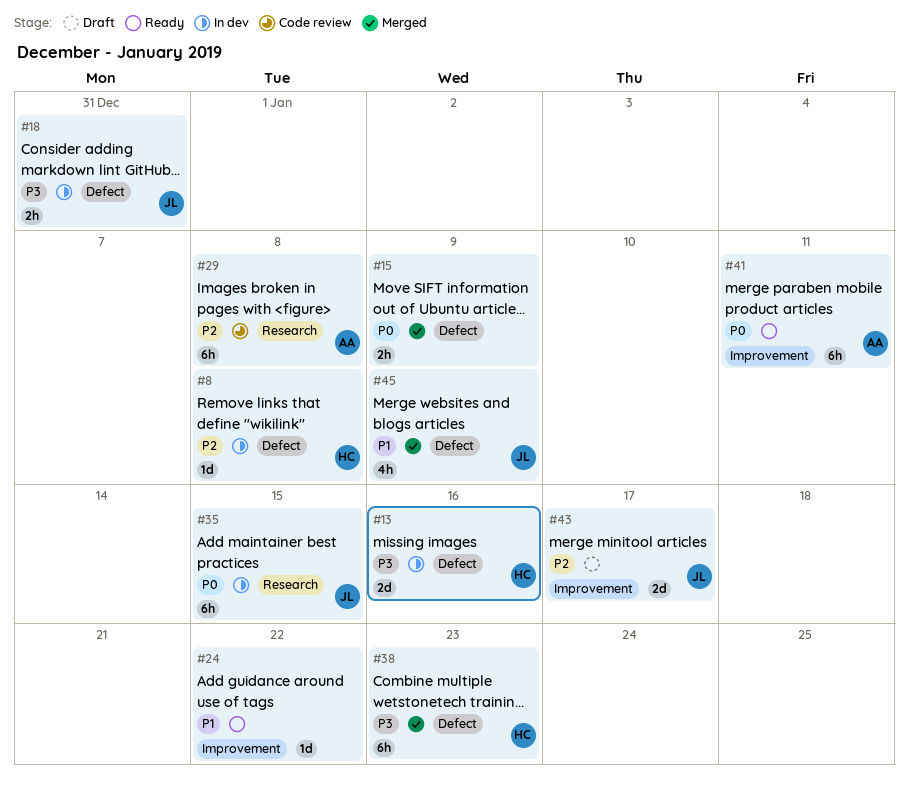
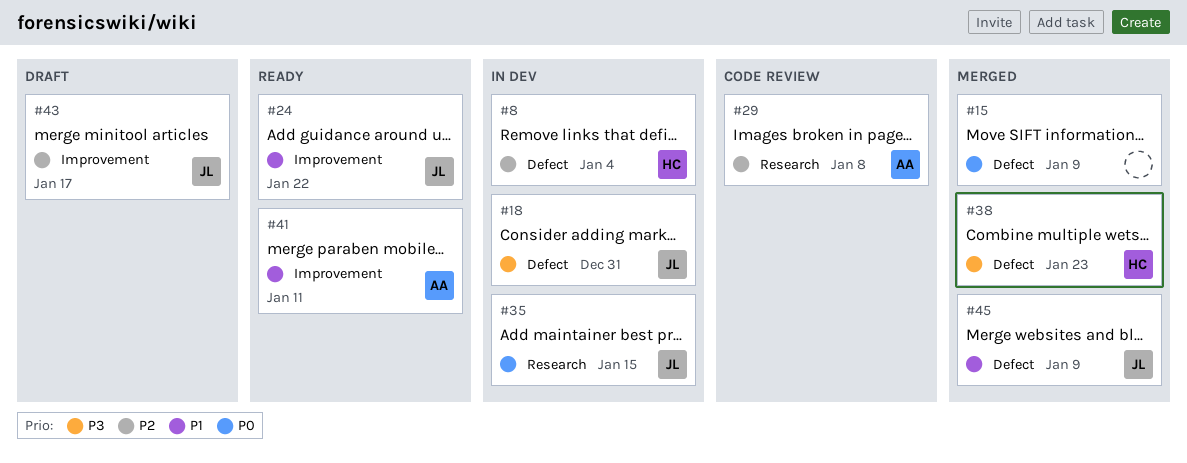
#8, due: Jan 8 -> Jan 4
#13: present -> none
#24, owner: none -> JL
#41, priority: P0 -> P1

